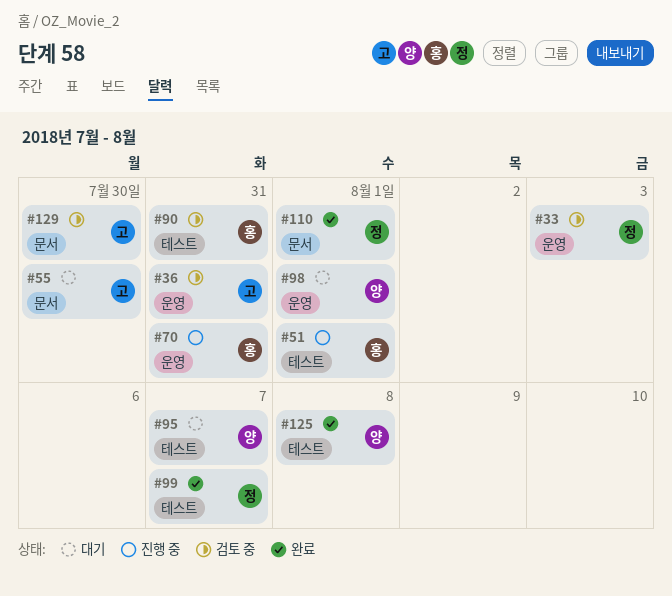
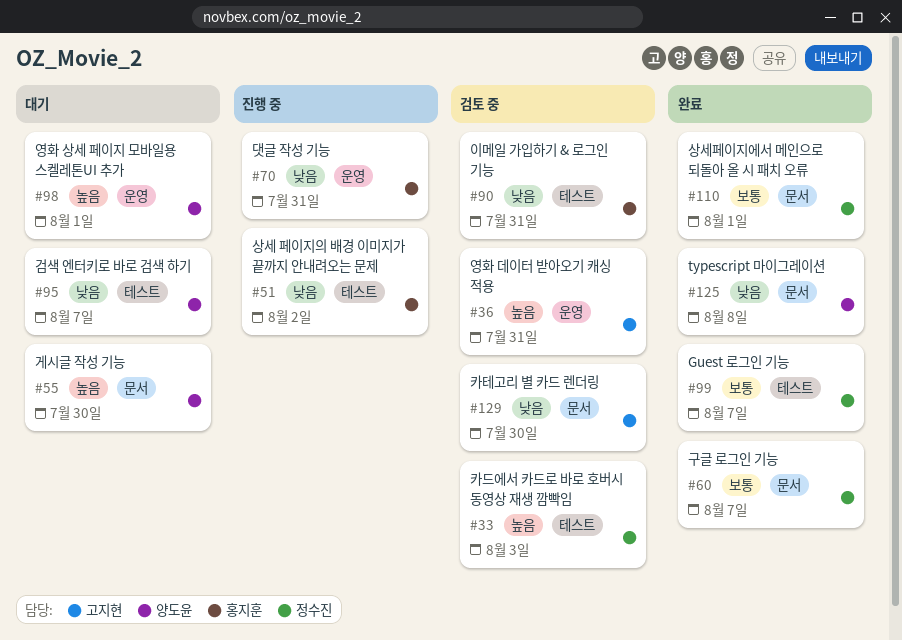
#33, label: 운영 -> 테스트
#51, due: Aug 1 -> Aug 2
#55, owner: 고지현 -> 양도윤
#60: none -> present
#125, label: 테스트 -> 문서

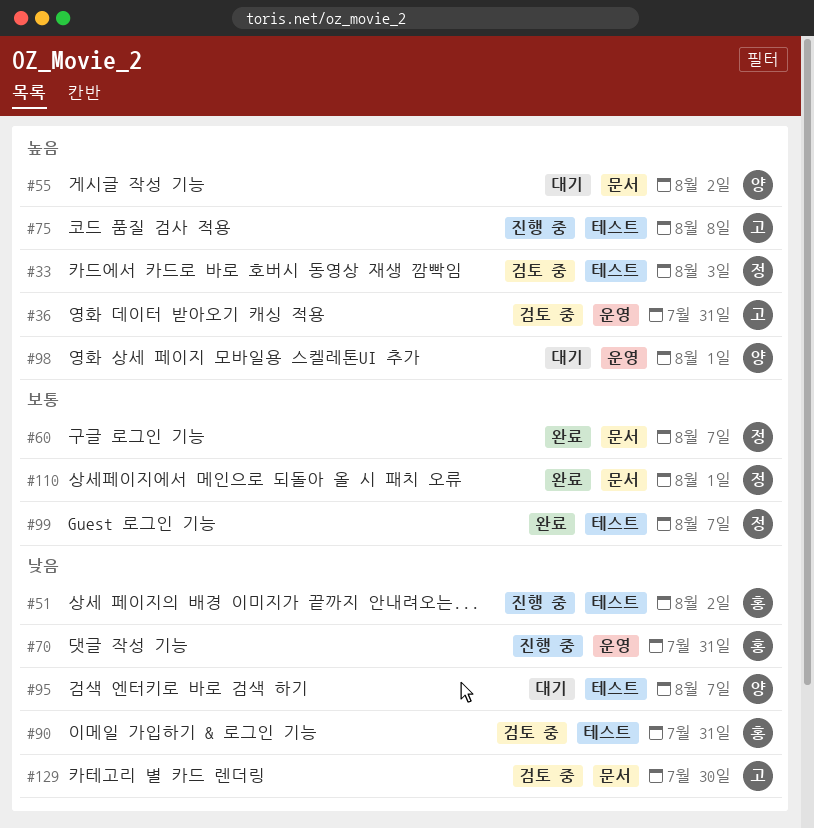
#55, due: Jul 30 -> Aug 2
#75: none -> present
#125: present -> none

